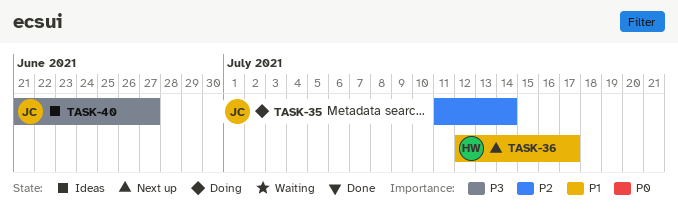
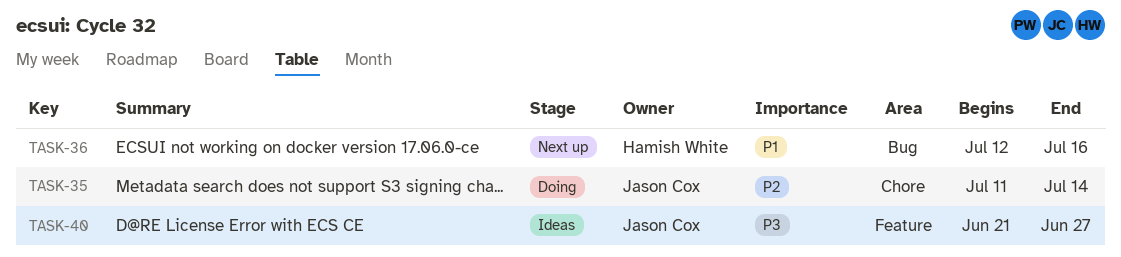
TASK-36, due: Jul 17 -> Jul 16

